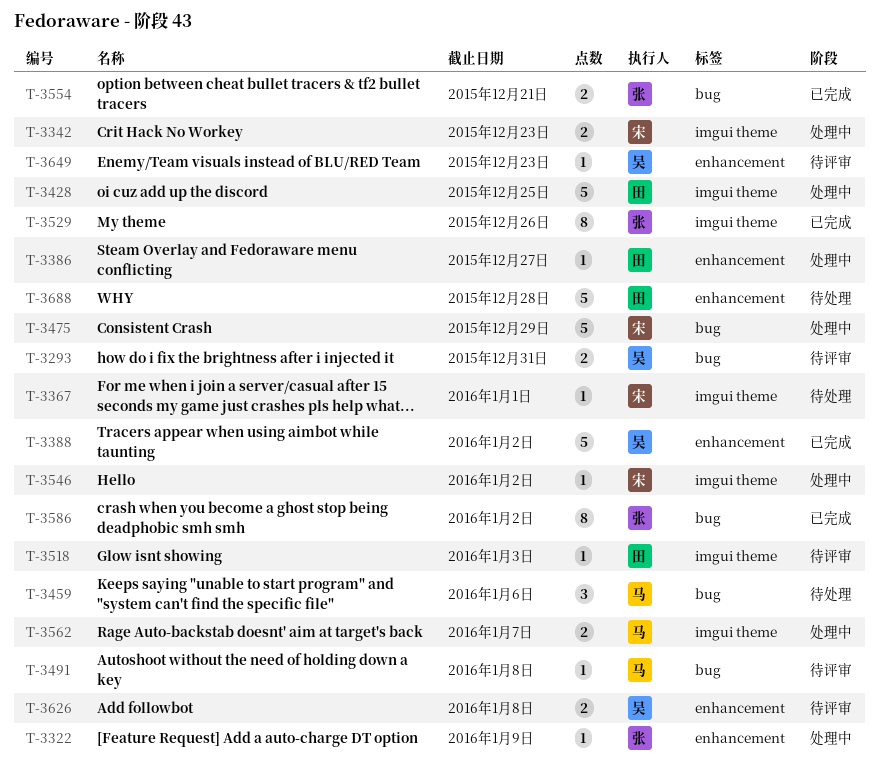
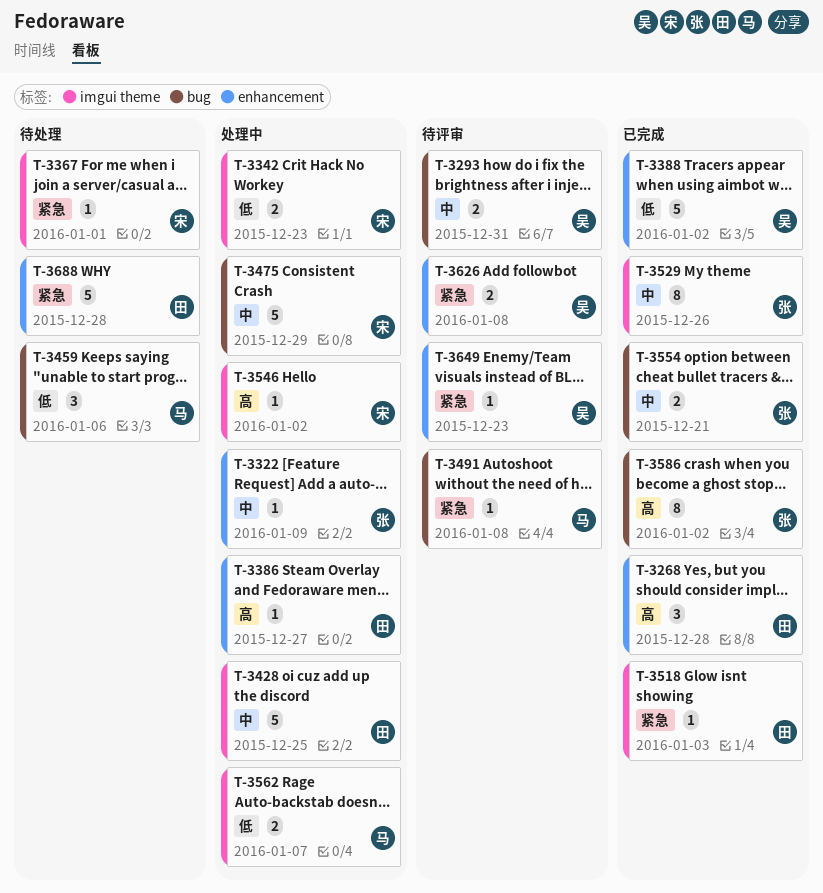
T-3268: none -> present
T-3518, status: 待评审 -> 已完成

